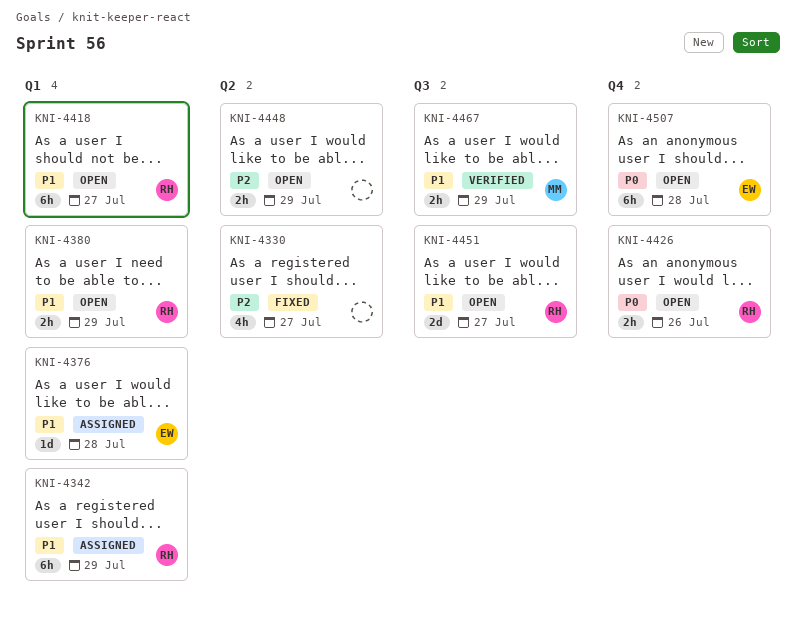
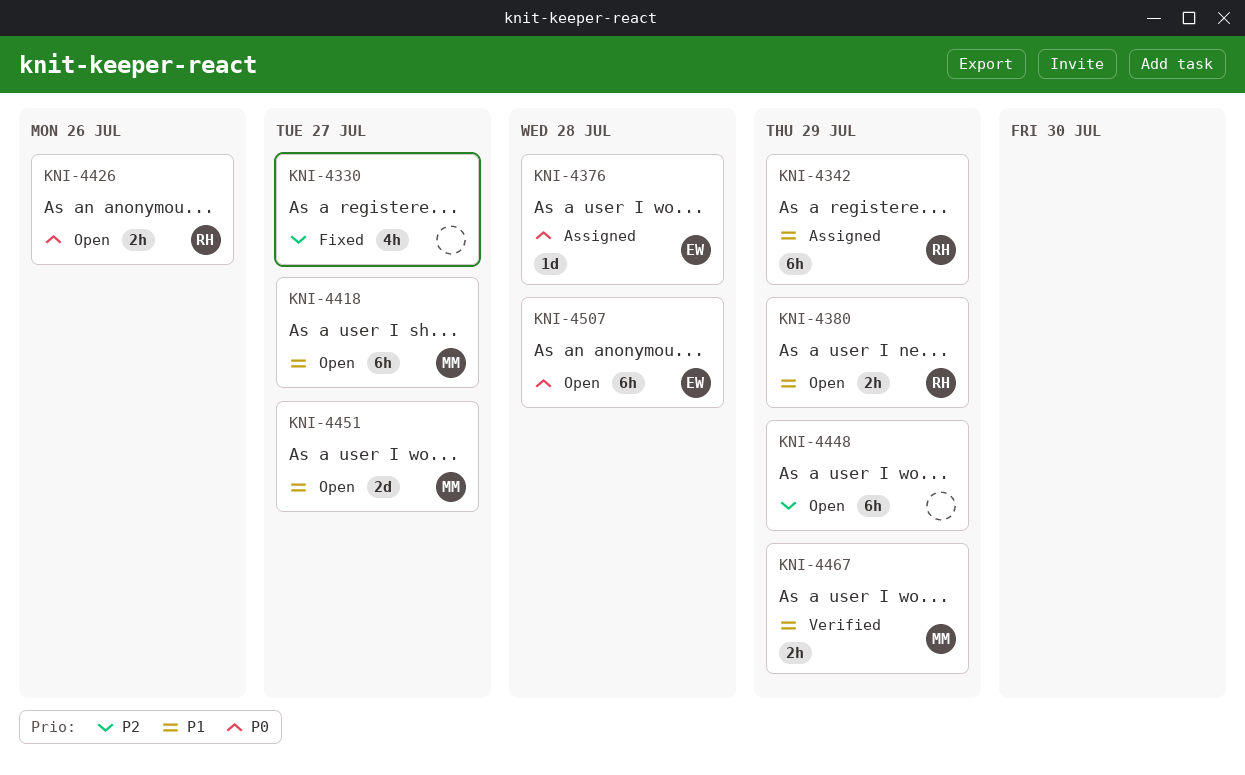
KNI-4376, priority: P1 -> P0
KNI-4418, owner: RH -> MM
KNI-4448, estimate: 2h -> 6h
KNI-4451, owner: RH -> MM

